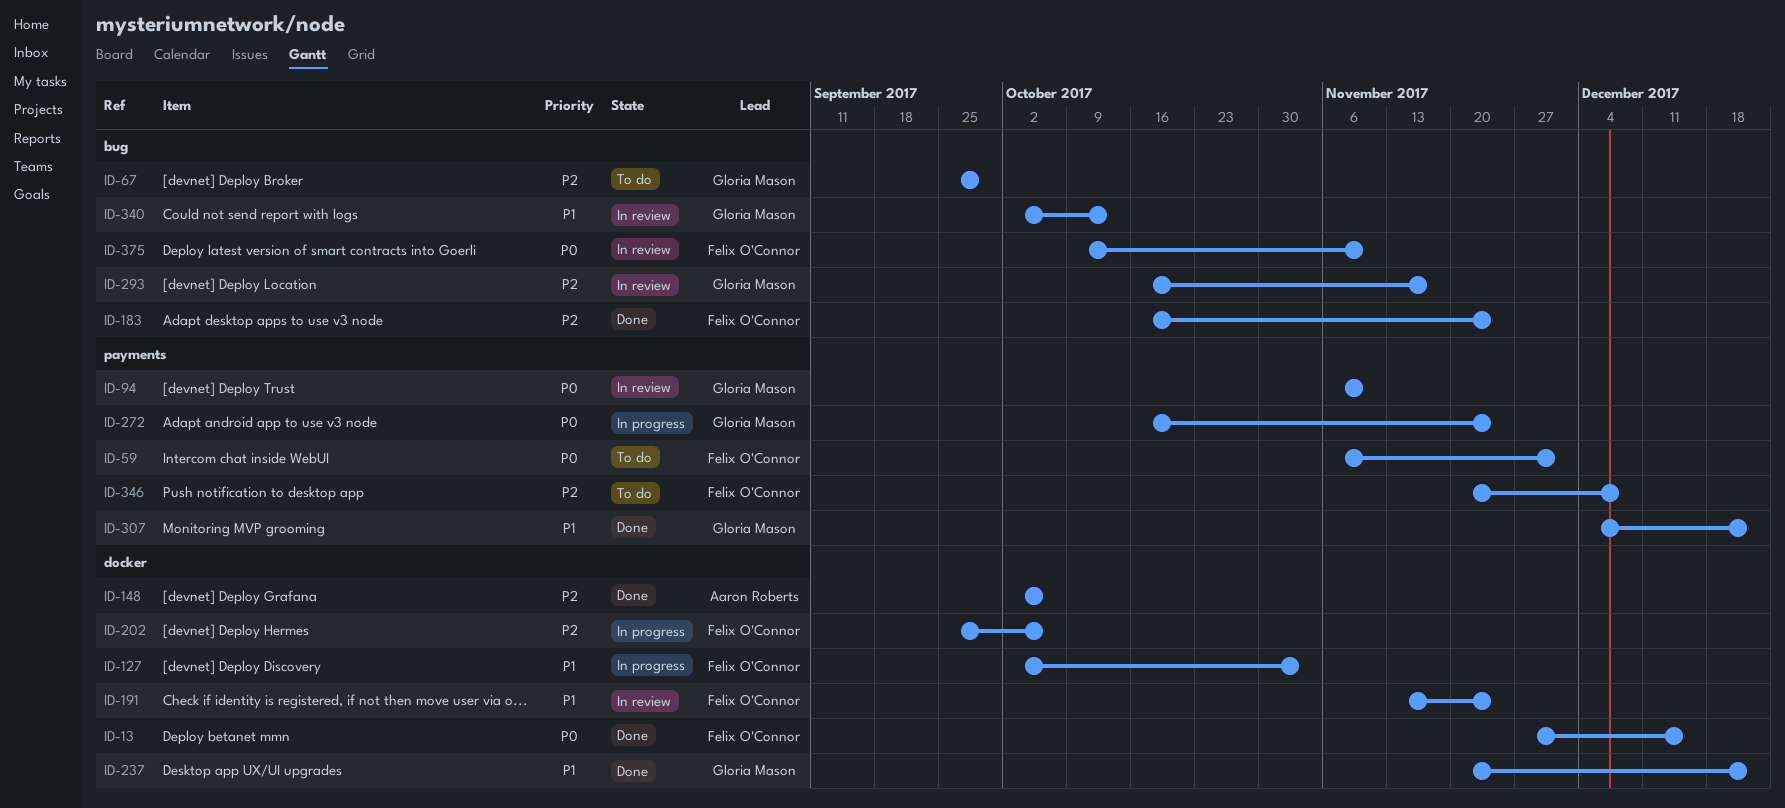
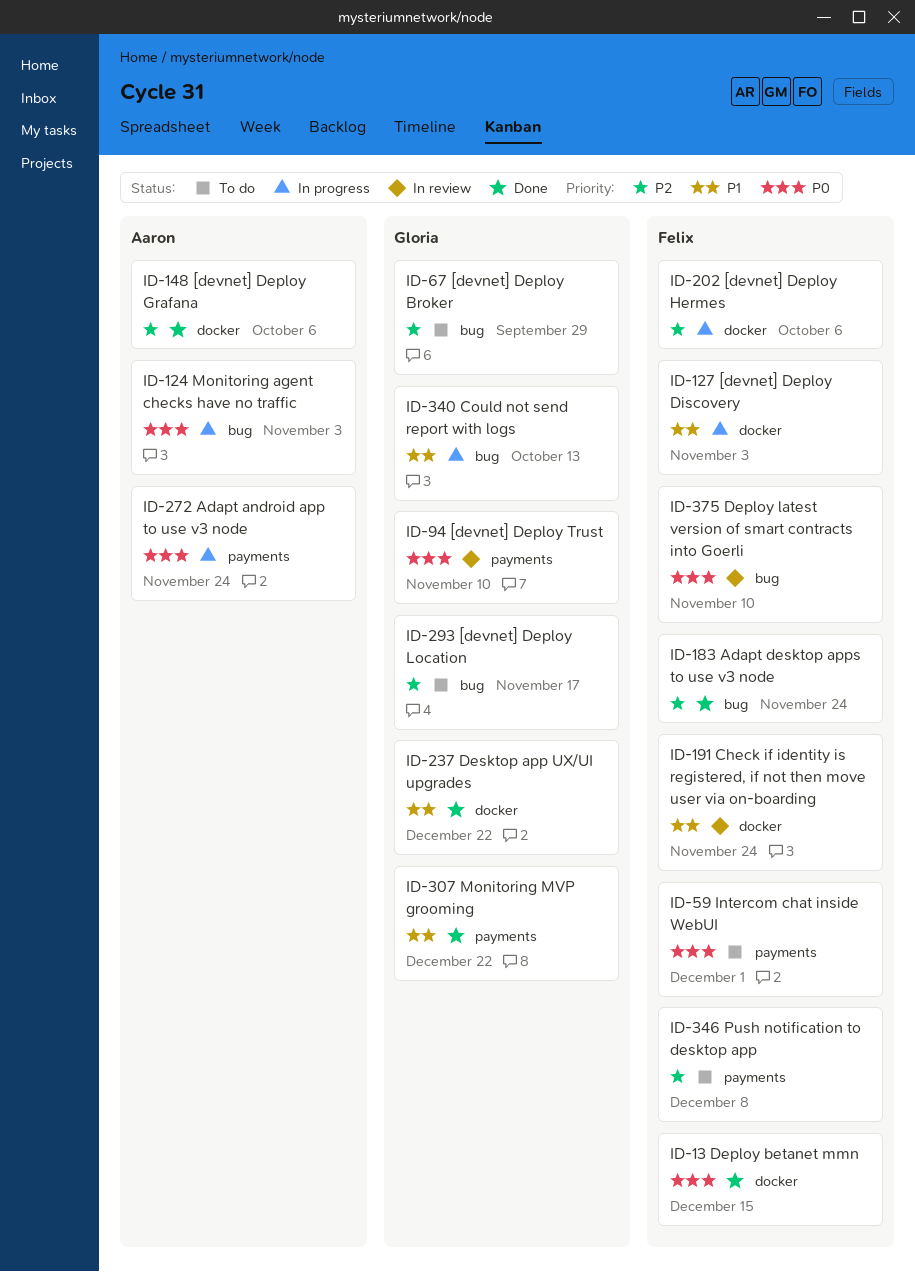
ID-124: none -> present
ID-272, owner: Gloria Mason -> Aaron Roberts
ID-293, status: In review -> To do
ID-340, status: In review -> In progress

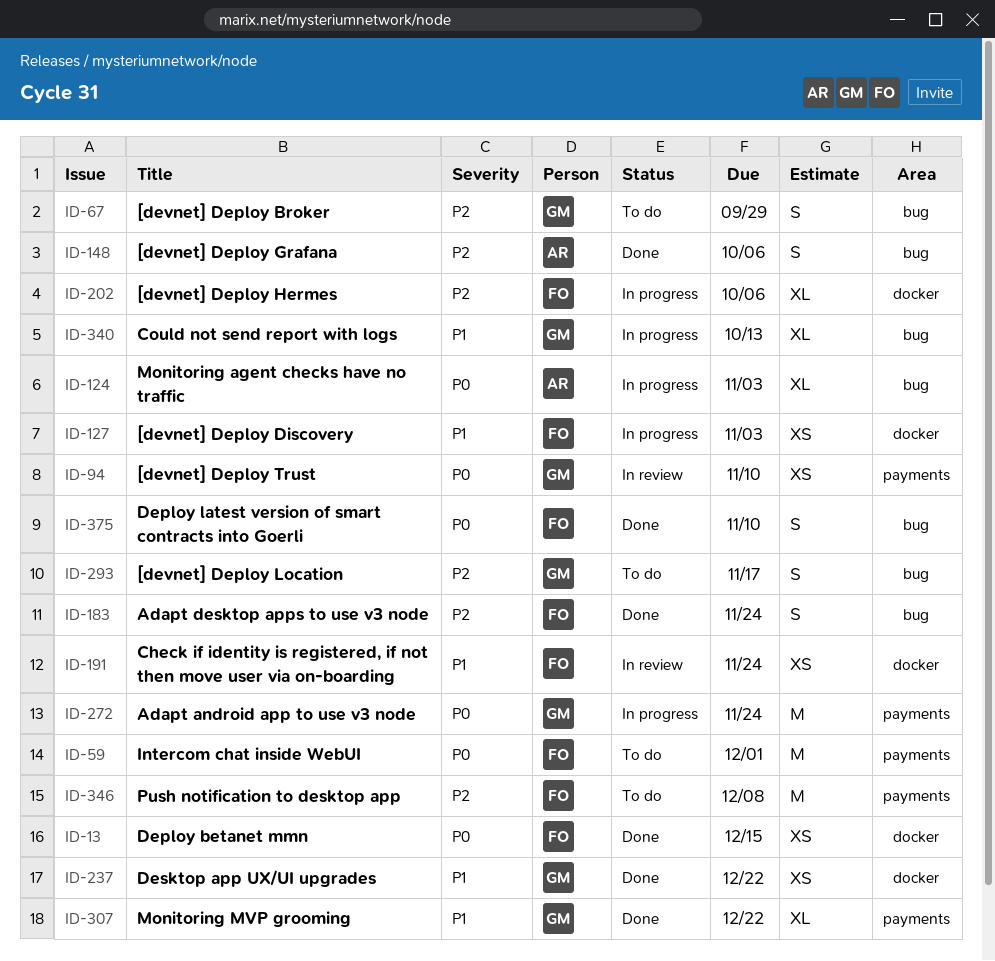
ID-148, label: docker -> bug
ID-272, owner: Aaron -> Gloria
ID-375, status: In review -> Done

